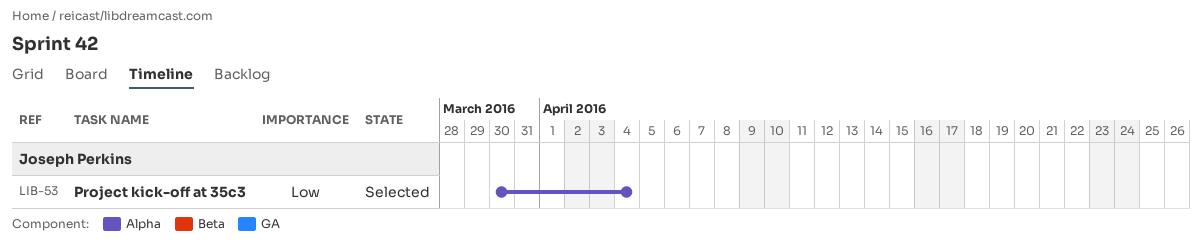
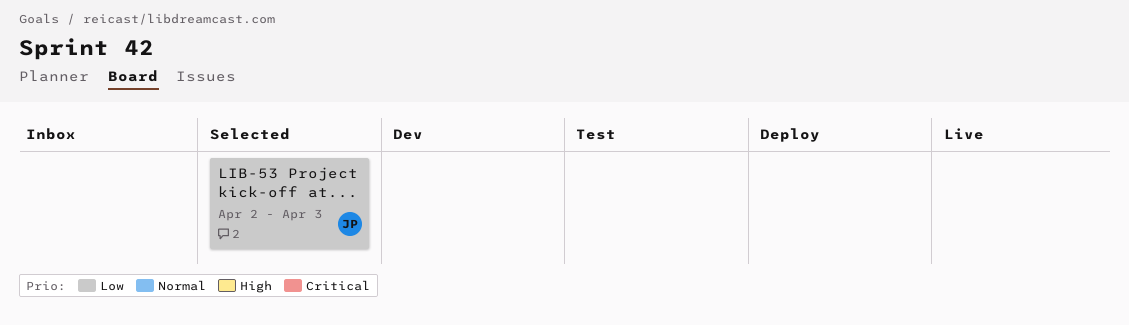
LIB-53, start: Mar 30 -> Apr 2
LIB-53, due: Apr 4 -> Apr 3

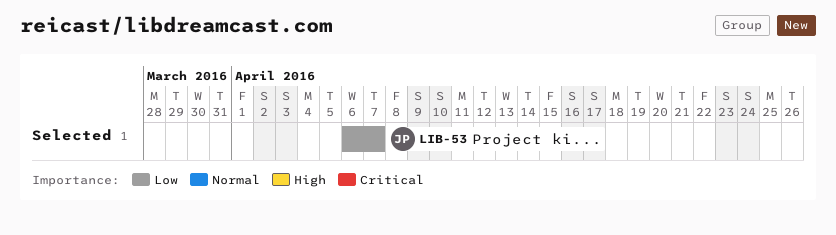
LIB-53, start: Apr 2 -> Apr 6
LIB-53, due: Apr 3 -> Apr 7

